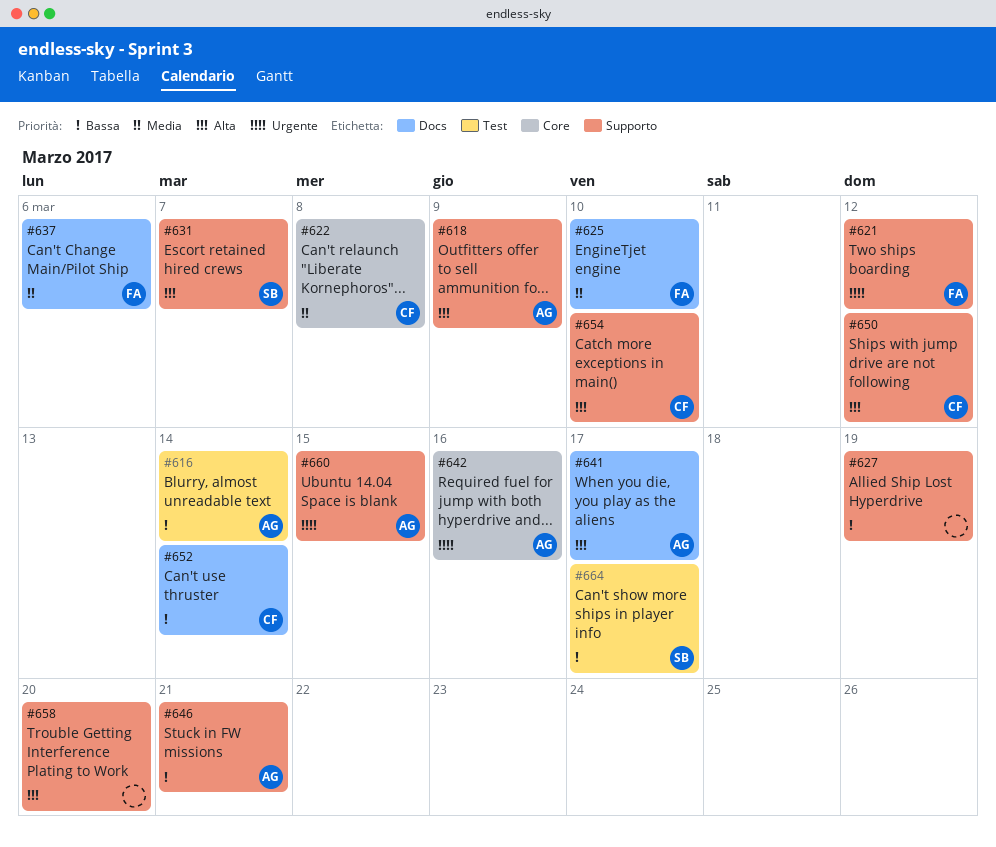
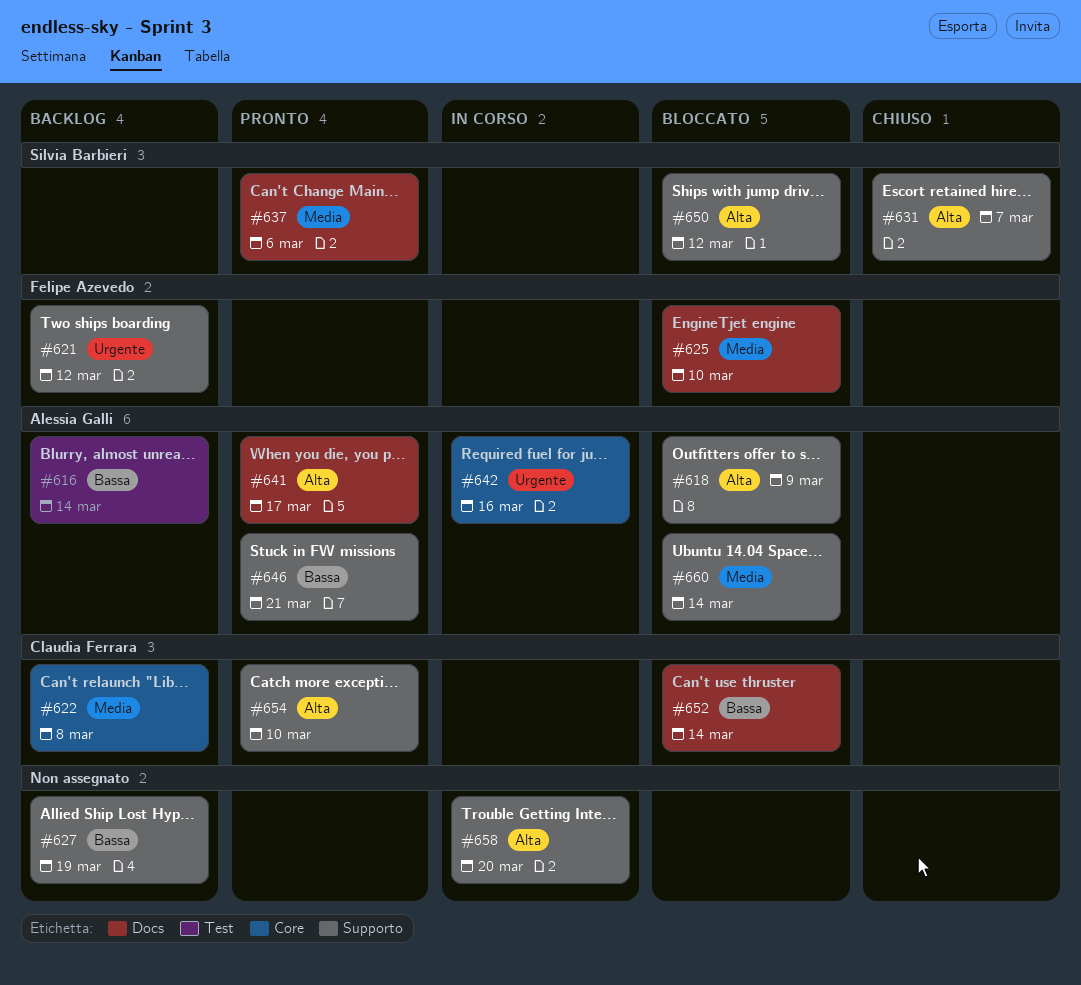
#637, owner: Felipe Azevedo -> Silvia Barbieri
#650, owner: Claudia Ferrara -> Silvia Barbieri
#660, priority: Urgente -> Media
#660, due: Mar 15 -> Mar 14
#664: present -> none

